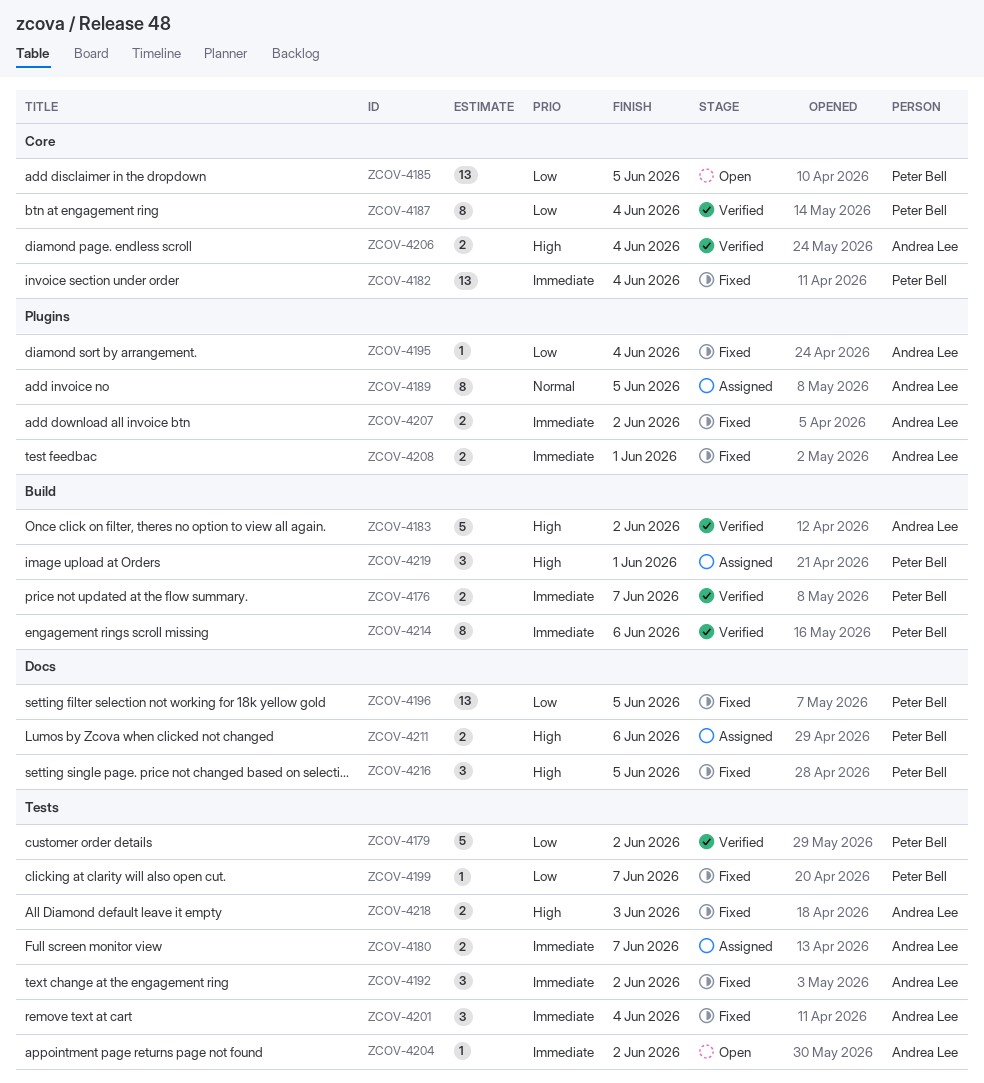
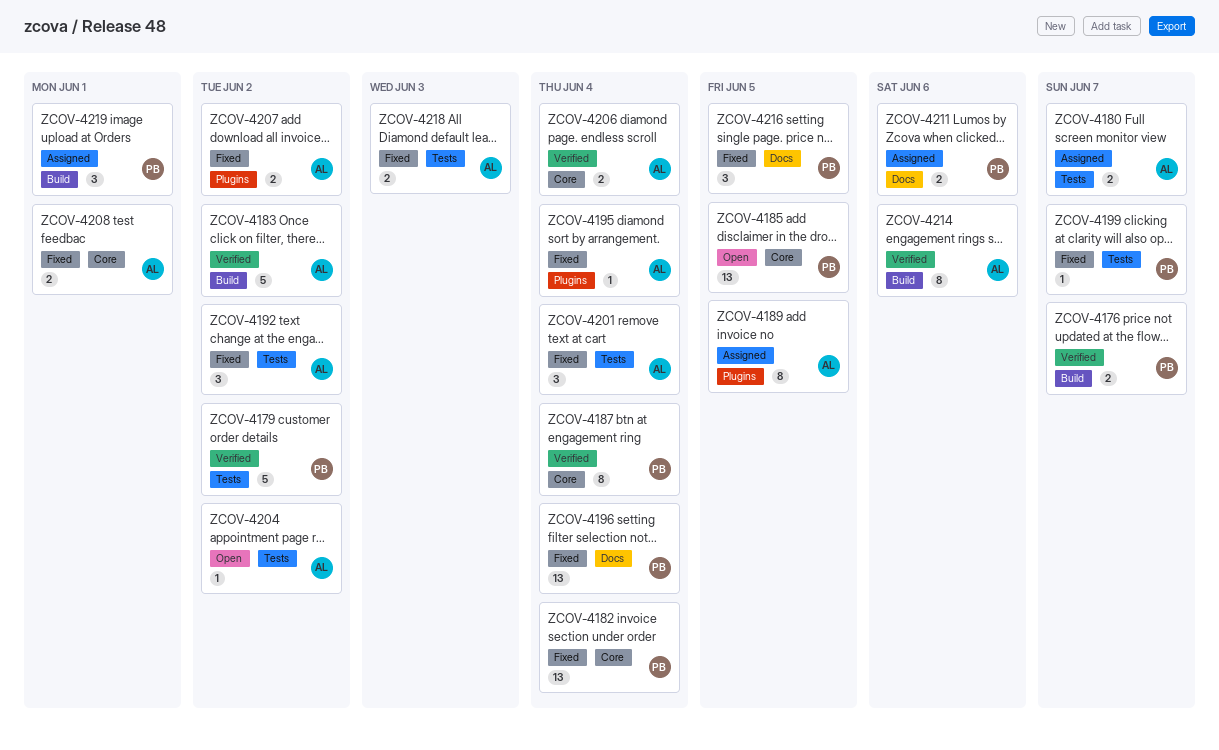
ZCOV-4196, due: Jun 5 -> Jun 4
ZCOV-4208, label: Plugins -> Core
ZCOV-4214, owner: Peter Bell -> Andrea Lee

